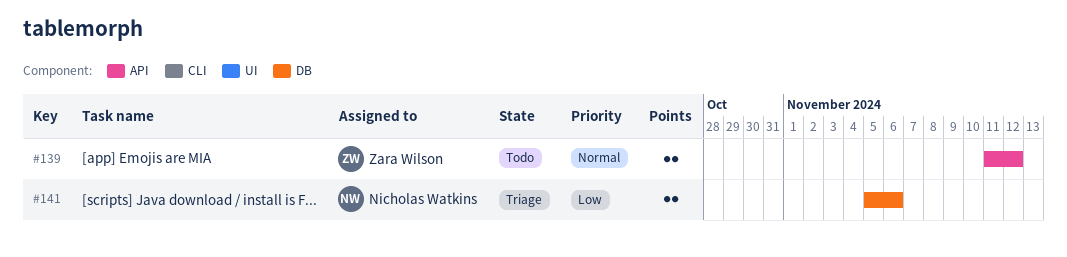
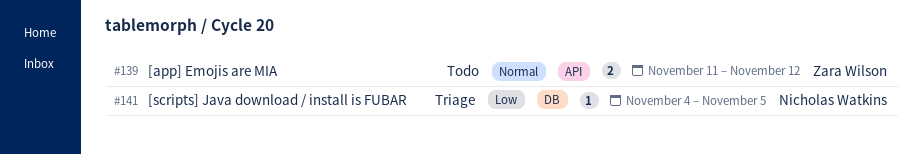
#141, estimate: 2 -> 1
#141, start: Nov 5 -> Nov 4
#141, due: Nov 6 -> Nov 5

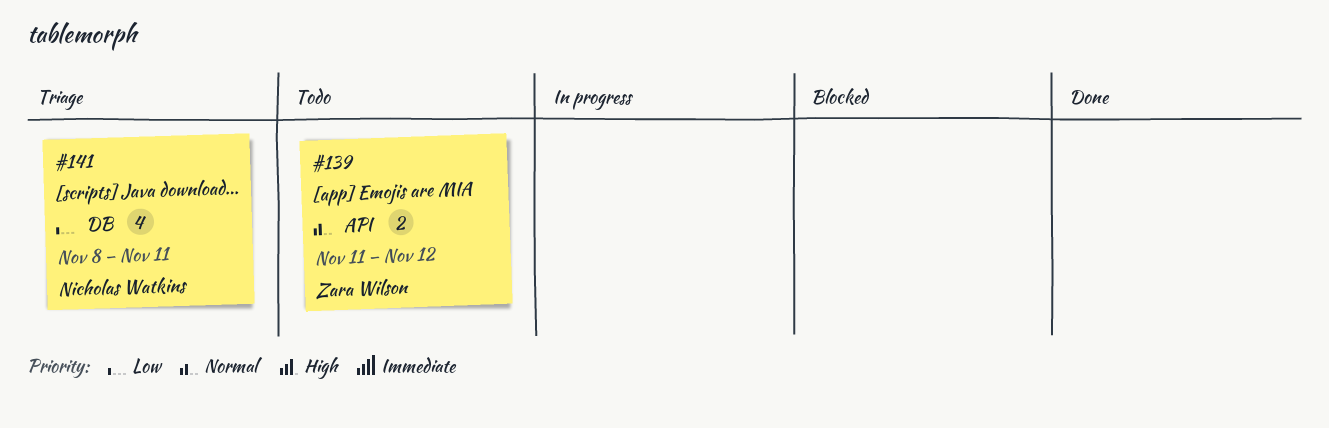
#141, estimate: 1 -> 4
#141, start: Nov 4 -> Nov 8
#141, due: Nov 5 -> Nov 11

